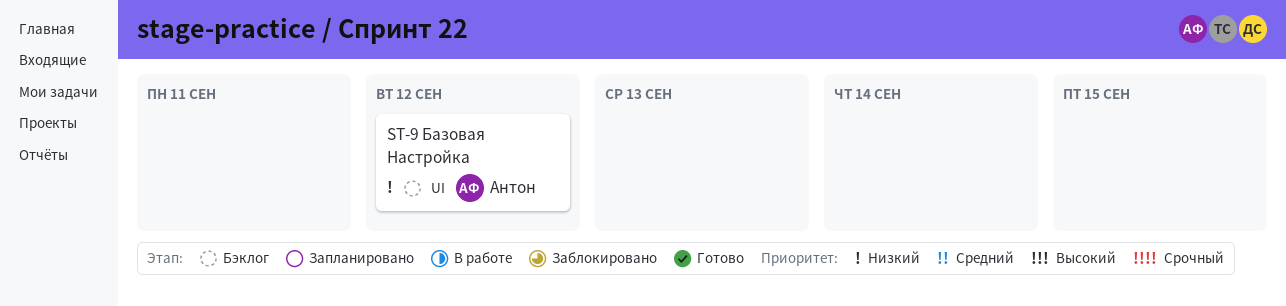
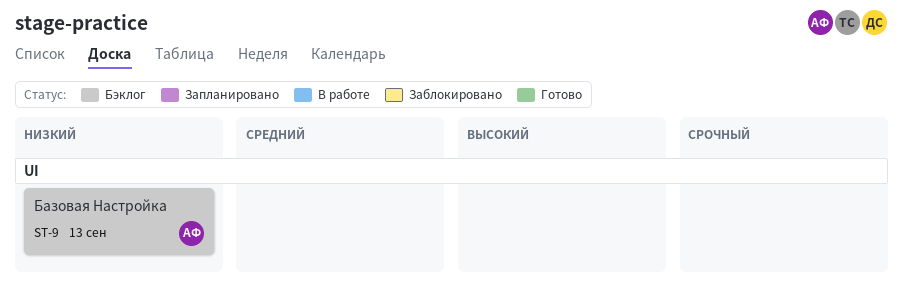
ST-9, due: Sep 12 -> Sep 13

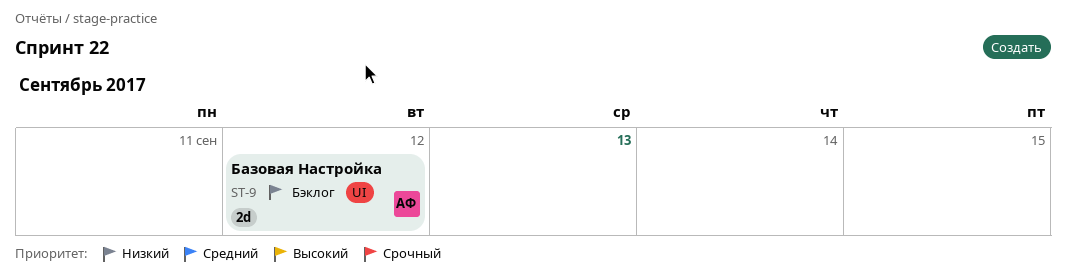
ST-9, due: Sep 13 -> Sep 12

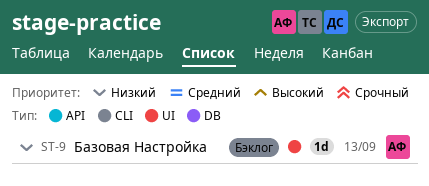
ST-9, estimate: 2d -> 1d
ST-9, due: Sep 12 -> Sep 13

